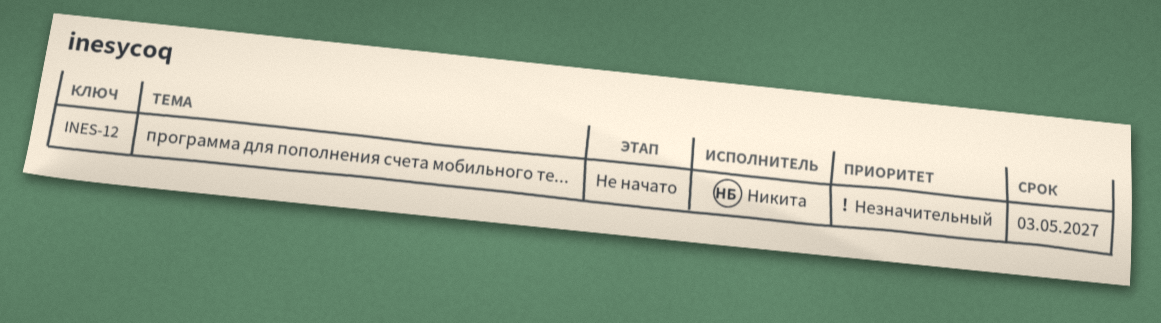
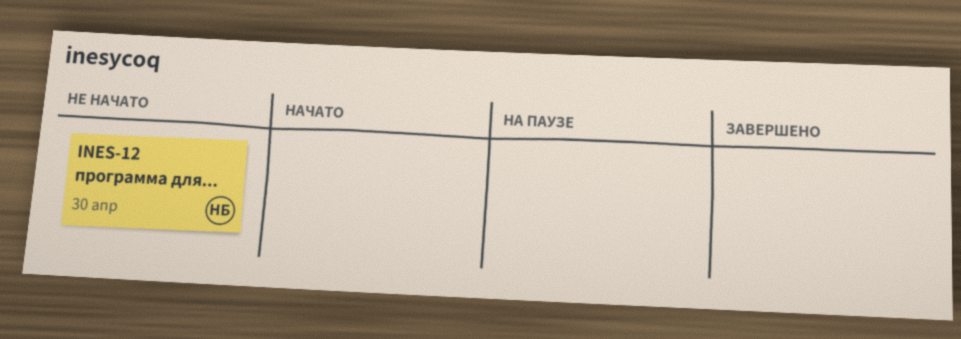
INES-12, due: May 3 -> Apr 30

